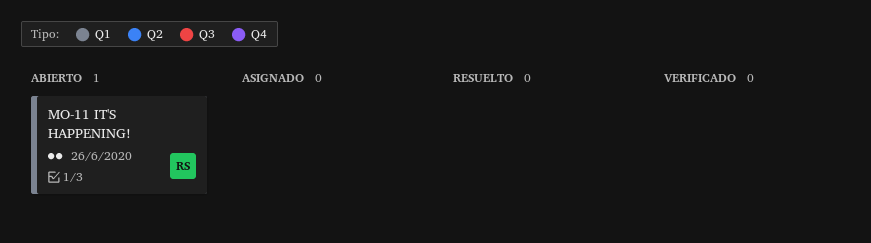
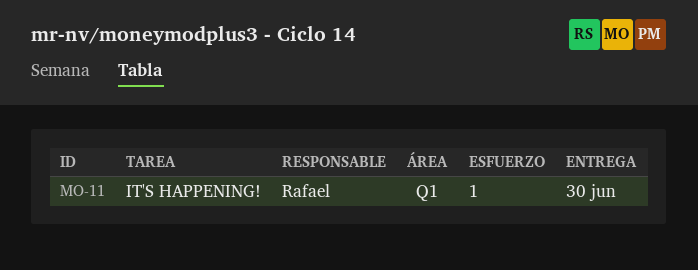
MO-11, estimate: 2 -> 1
MO-11, due: Jun 26 -> Jun 30

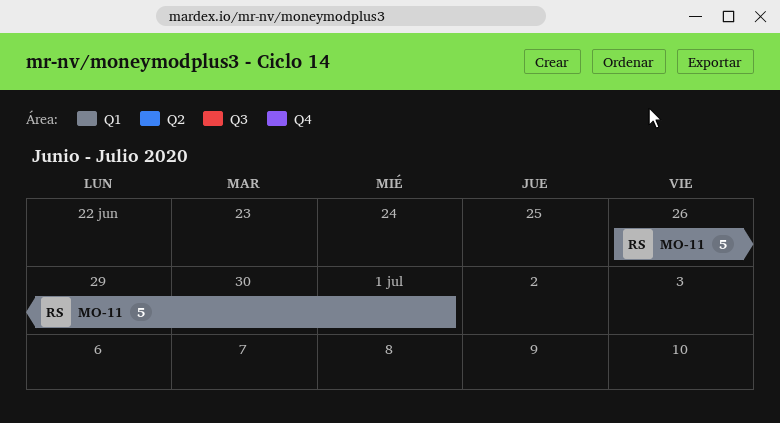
MO-11, estimate: 1 -> 5
MO-11, due: Jun 30 -> Jul 1

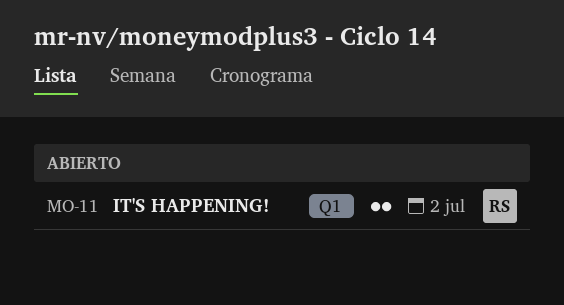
MO-11, estimate: 5 -> 2
MO-11, due: Jul 1 -> Jul 2

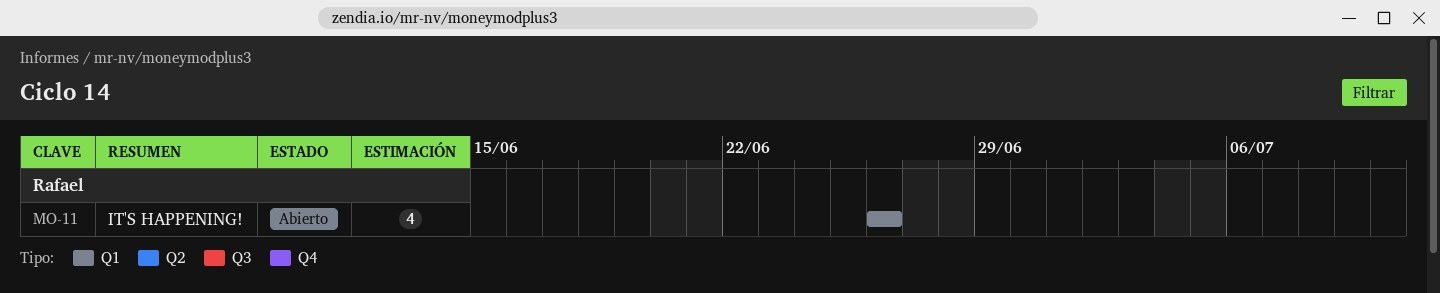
MO-11, estimate: 2 -> 4
MO-11, due: Jul 2 -> Jun 26

